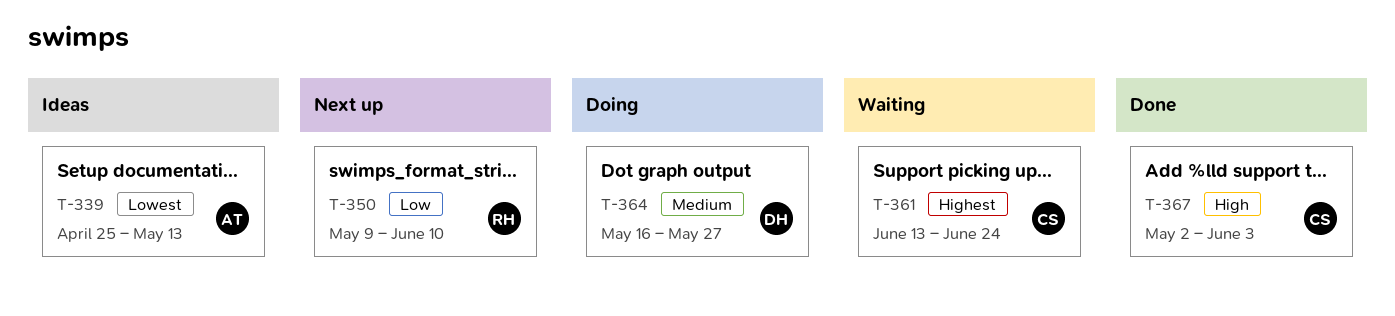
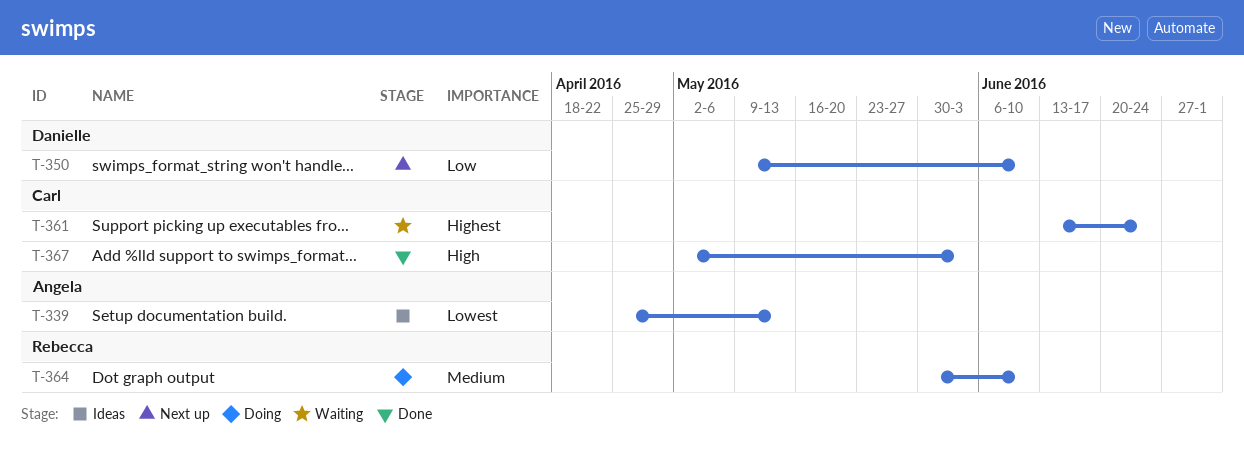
T-350, owner: Rebecca -> Danielle
T-364, owner: Danielle -> Rebecca
T-364, start: May 16 -> May 30
T-364, due: May 27 -> Jun 10

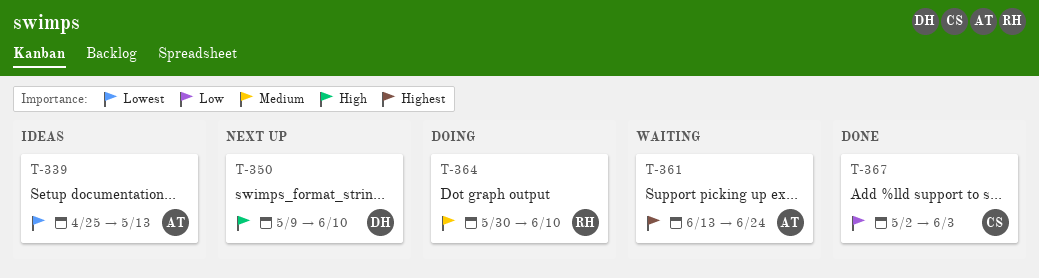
T-350, priority: Low -> High
T-361, owner: Carl -> Angela
T-367, priority: High -> Low

